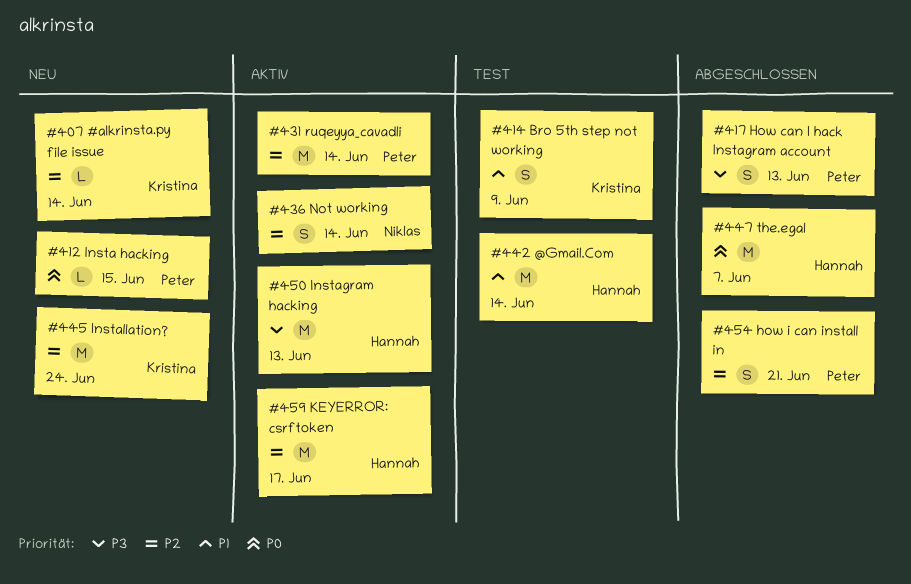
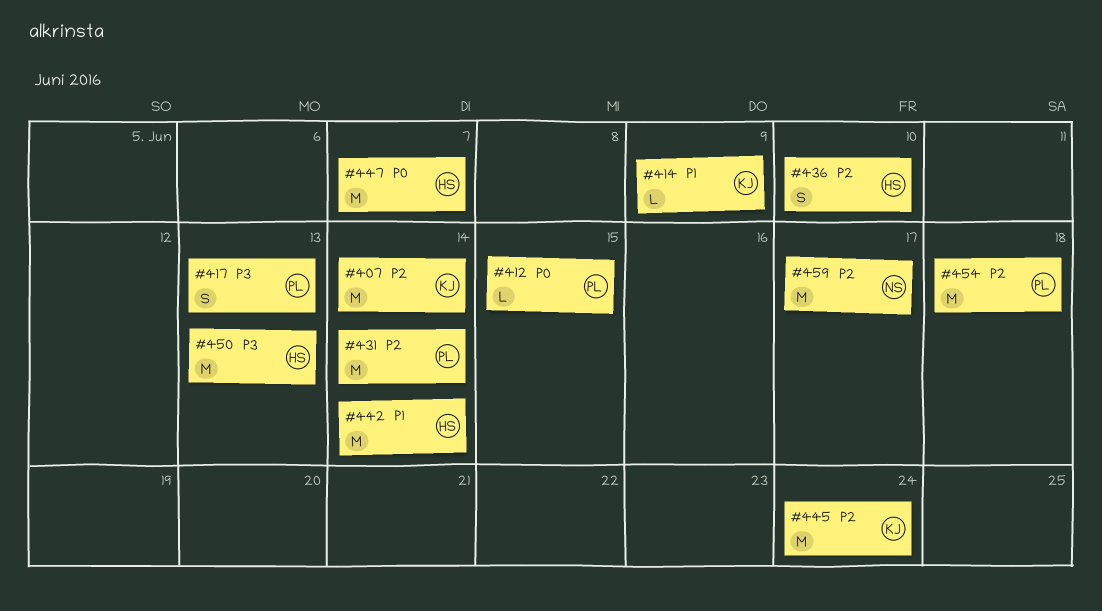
#407, estimate: L -> M
#414, estimate: S -> L
#436, owner: Niklas -> Hannah
#436, due: Jun 14 -> Jun 10
#454, estimate: S -> M
#454, due: Jun 21 -> Jun 18
#459, owner: Hannah -> Niklas

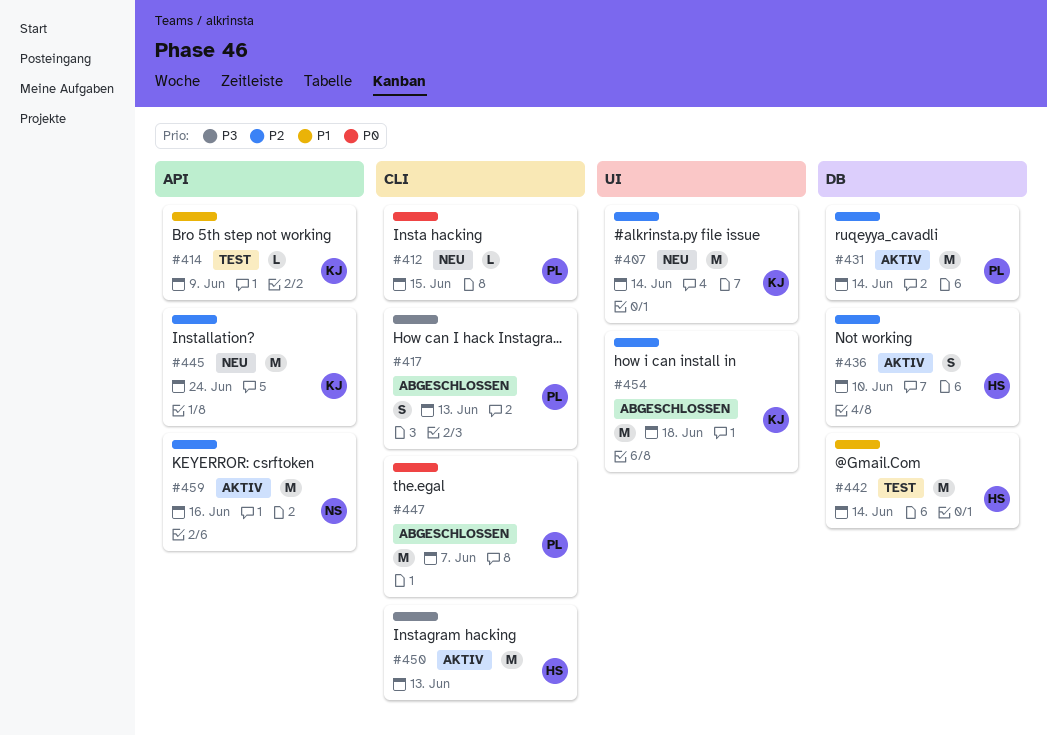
#447, owner: HS -> PL
#454, owner: PL -> KJ
#459, due: Jun 17 -> Jun 16

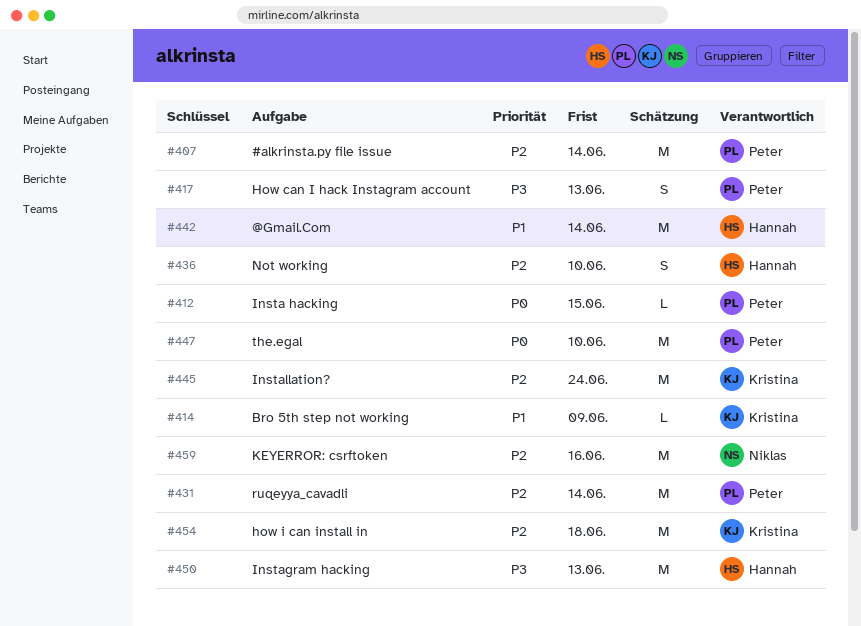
#407, owner: Kristina -> Peter
#447, due: Jun 7 -> Jun 10

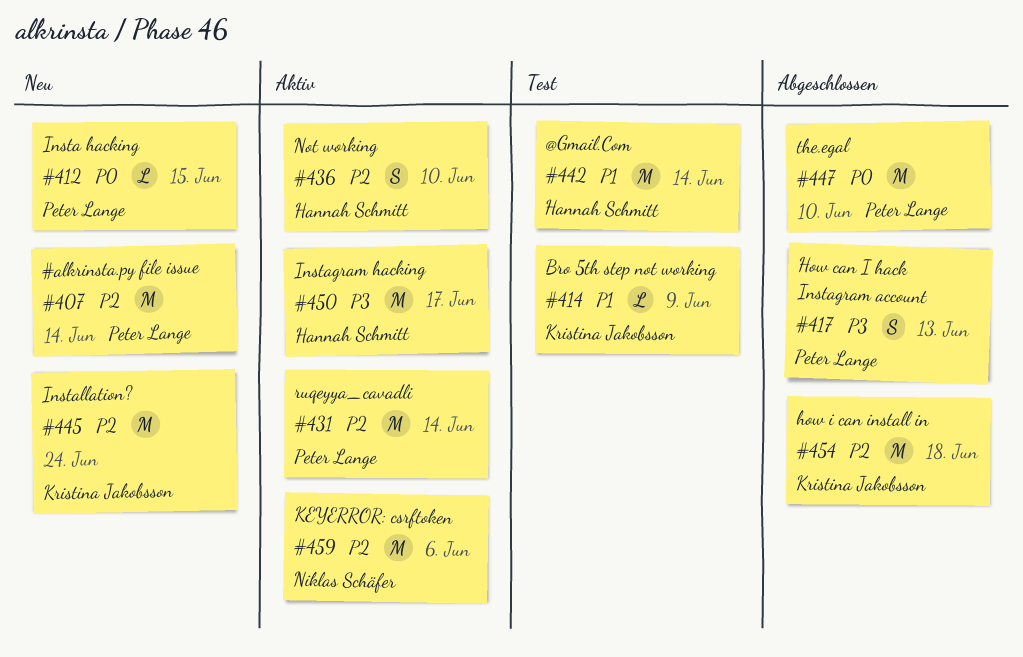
#450, due: Jun 13 -> Jun 17
#459, due: Jun 16 -> Jun 6

